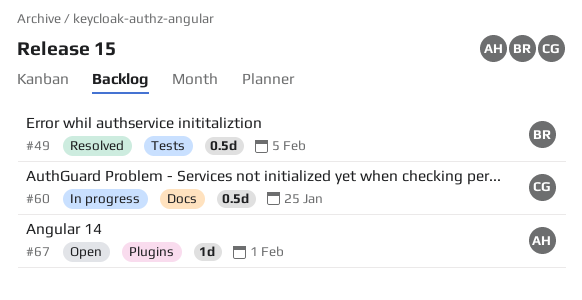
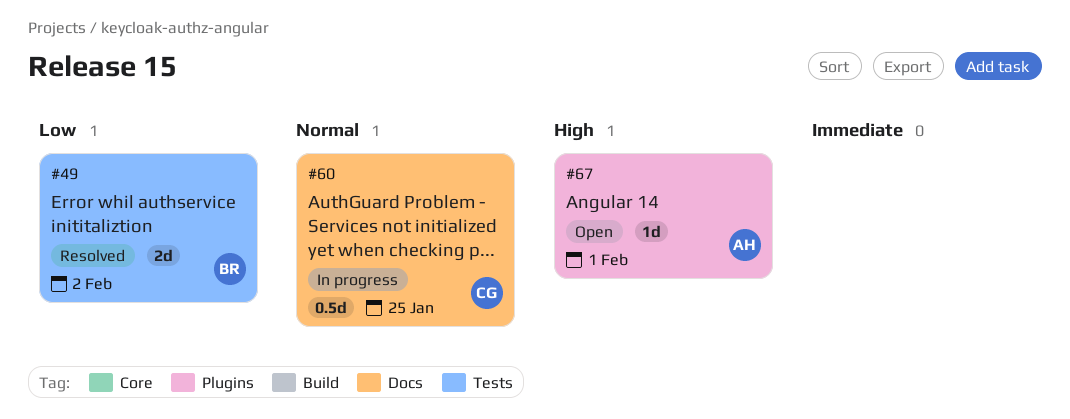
#49, estimate: 0.5d -> 2d
#49, due: Feb 5 -> Feb 2

